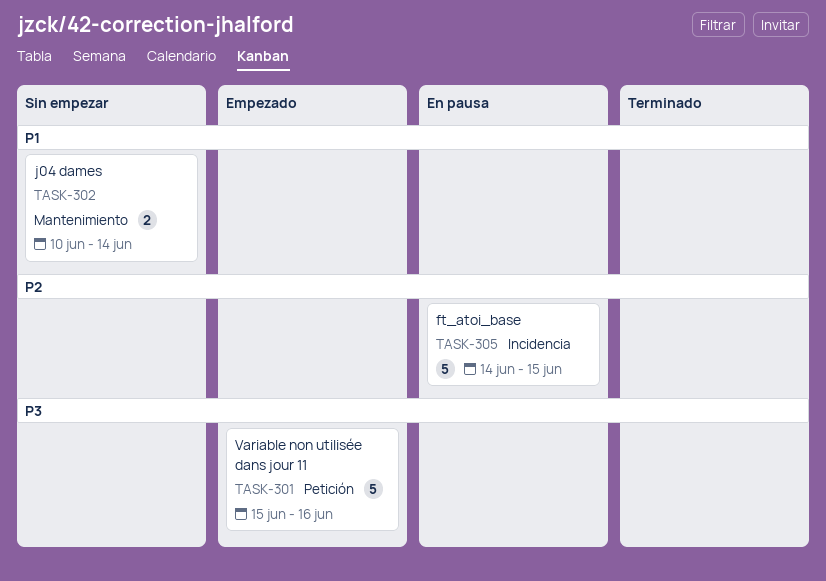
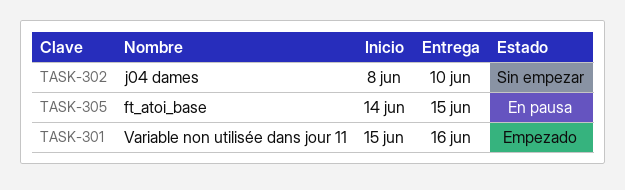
TASK-302, start: Jun 10 -> Jun 8
TASK-302, due: Jun 14 -> Jun 10

